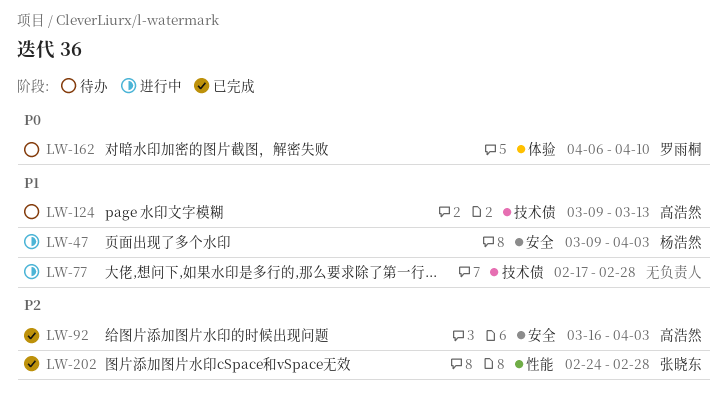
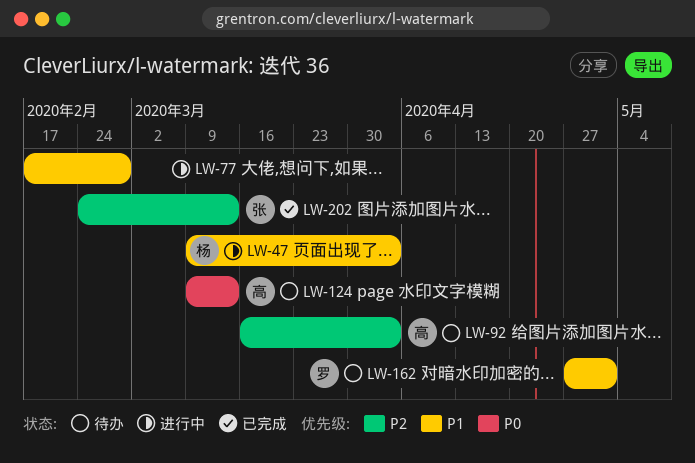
LW-92, status: 已完成 -> 待办
LW-124, priority: P1 -> P0
LW-162, priority: P0 -> P1
LW-162, start: Apr 6 -> Apr 27
LW-162, due: Apr 10 -> May 1
LW-202, due: Feb 28 -> Mar 13

